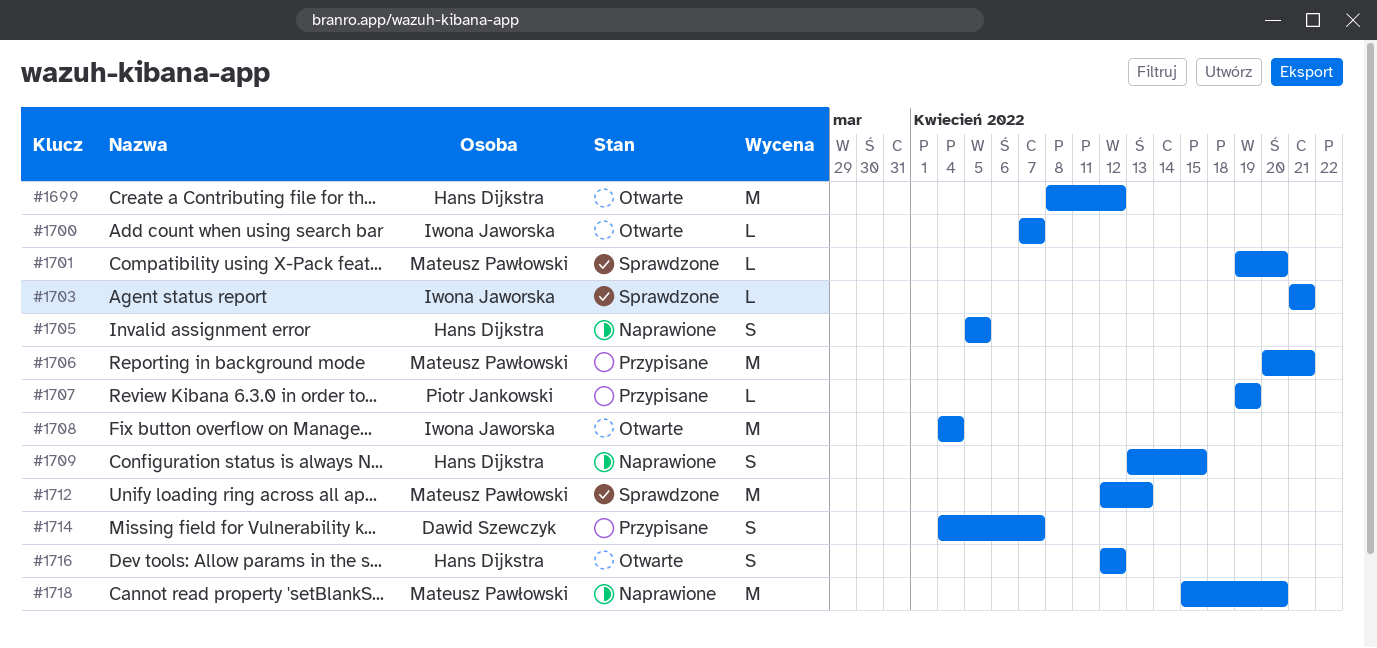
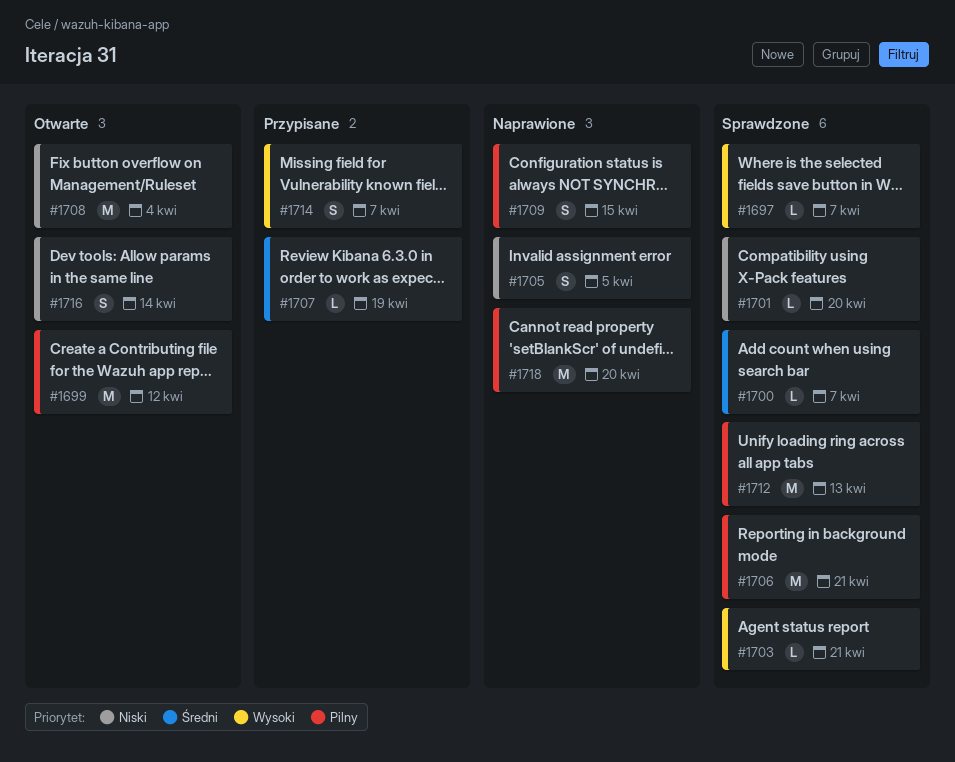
#1697: none -> present
#1700, status: Otwarte -> Sprawdzone
#1706, status: Przypisane -> Sprawdzone
#1716, due: Apr 12 -> Apr 14

